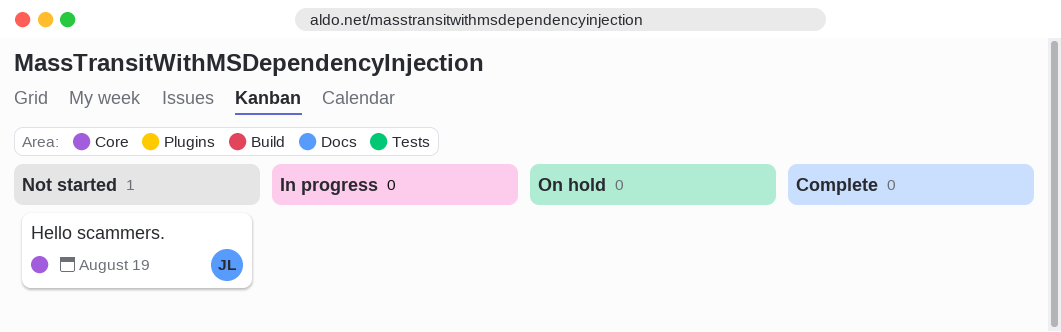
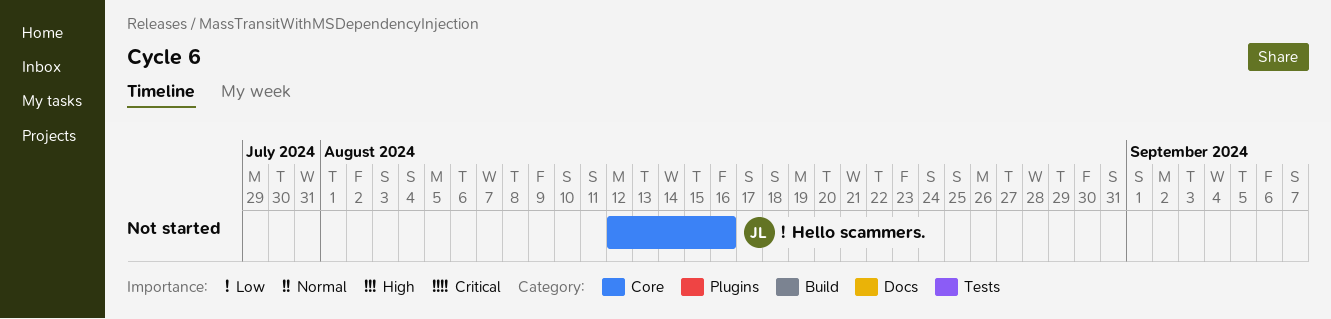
Hello scammers., due: Aug 19 -> Aug 16

